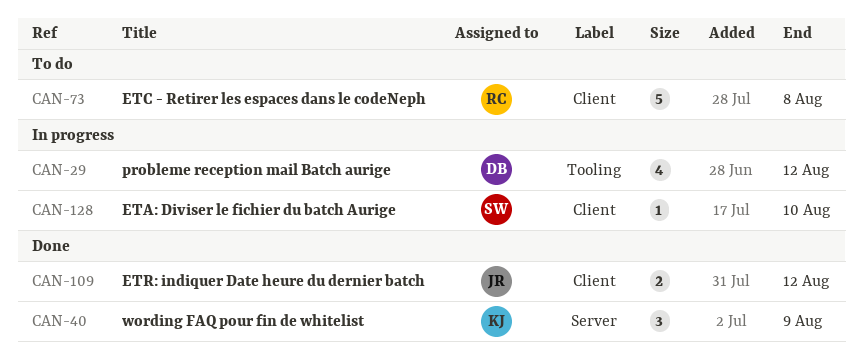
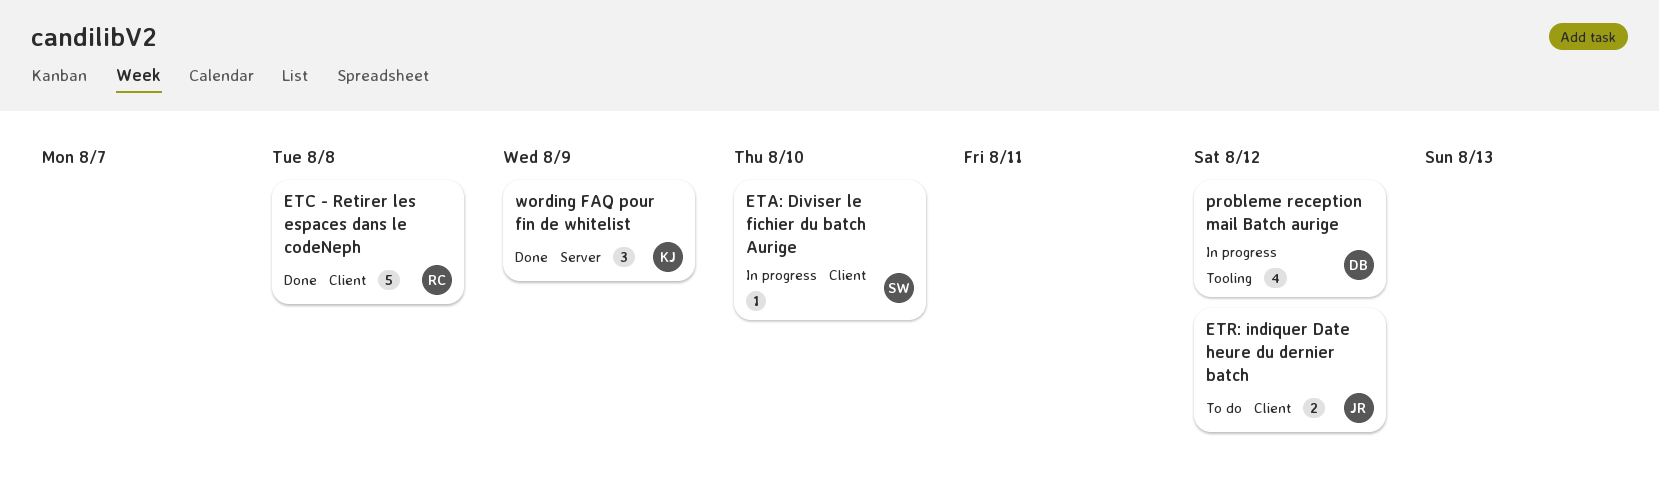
ETC - Retirer les espaces dans le codeNeph, status: To do -> Done
ETR: indiquer Date heure du dernier batch, status: Done -> To do

